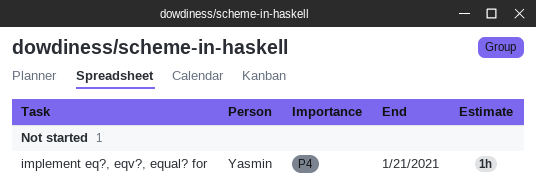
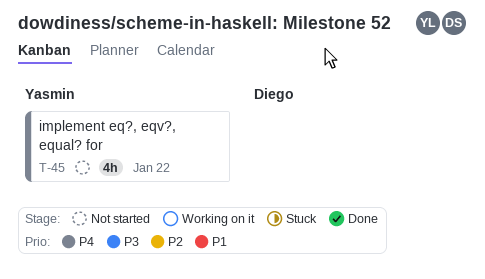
implement eq?, eqv?, equal? for, estimate: 1h -> 4h
implement eq?, eqv?, equal? for, due: Jan 21 -> Jan 22

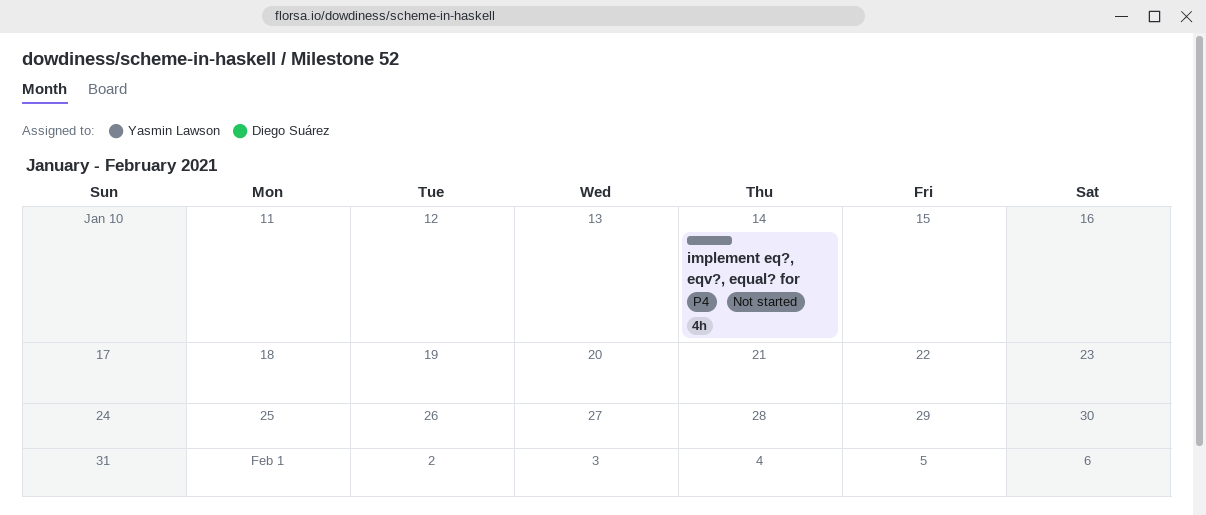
implement eq?, eqv?, equal? for, due: Jan 22 -> Jan 14

